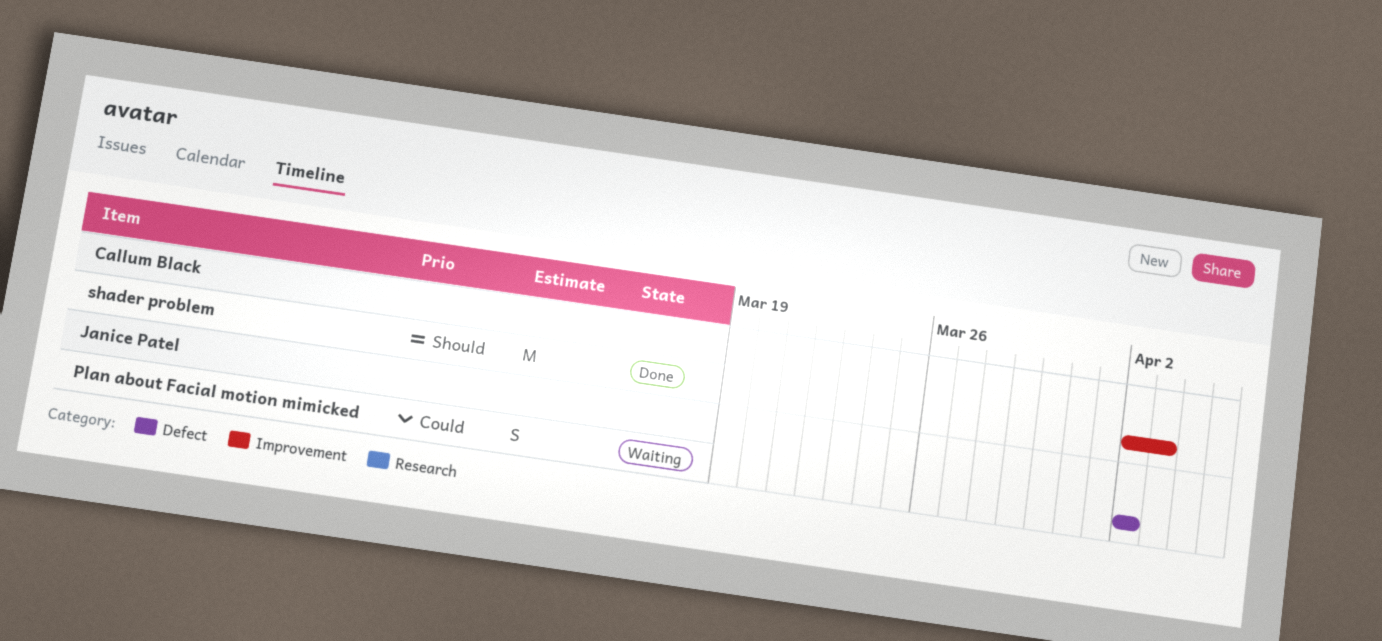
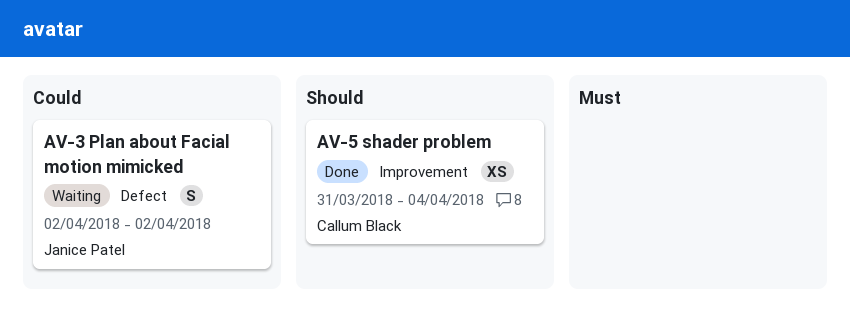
shader problem, estimate: M -> XS
shader problem, start: Apr 2 -> Mar 31
shader problem, due: Apr 3 -> Apr 4

